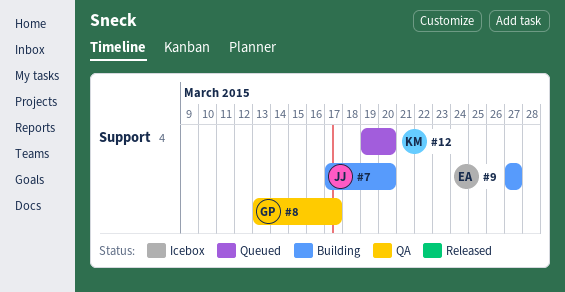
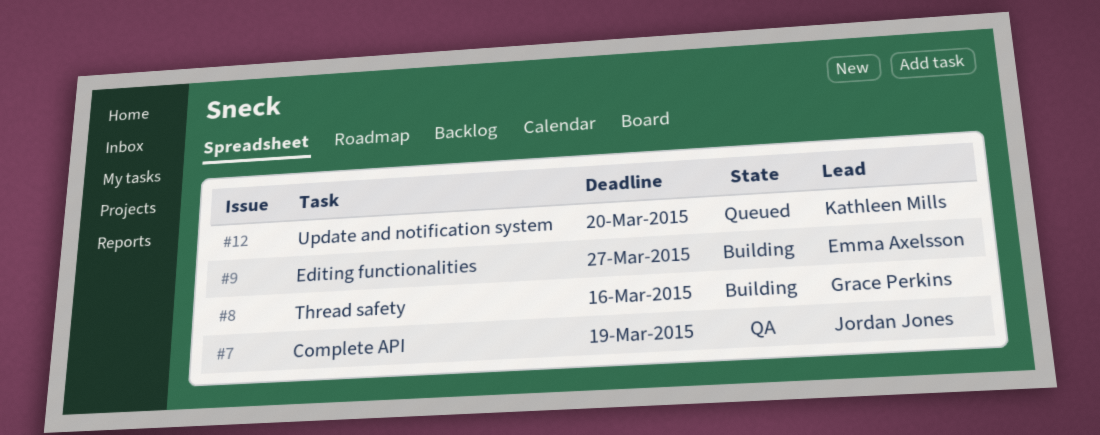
#7, status: Building -> QA
#7, due: Mar 20 -> Mar 19
#8, status: QA -> Building
#8, due: Mar 17 -> Mar 16

